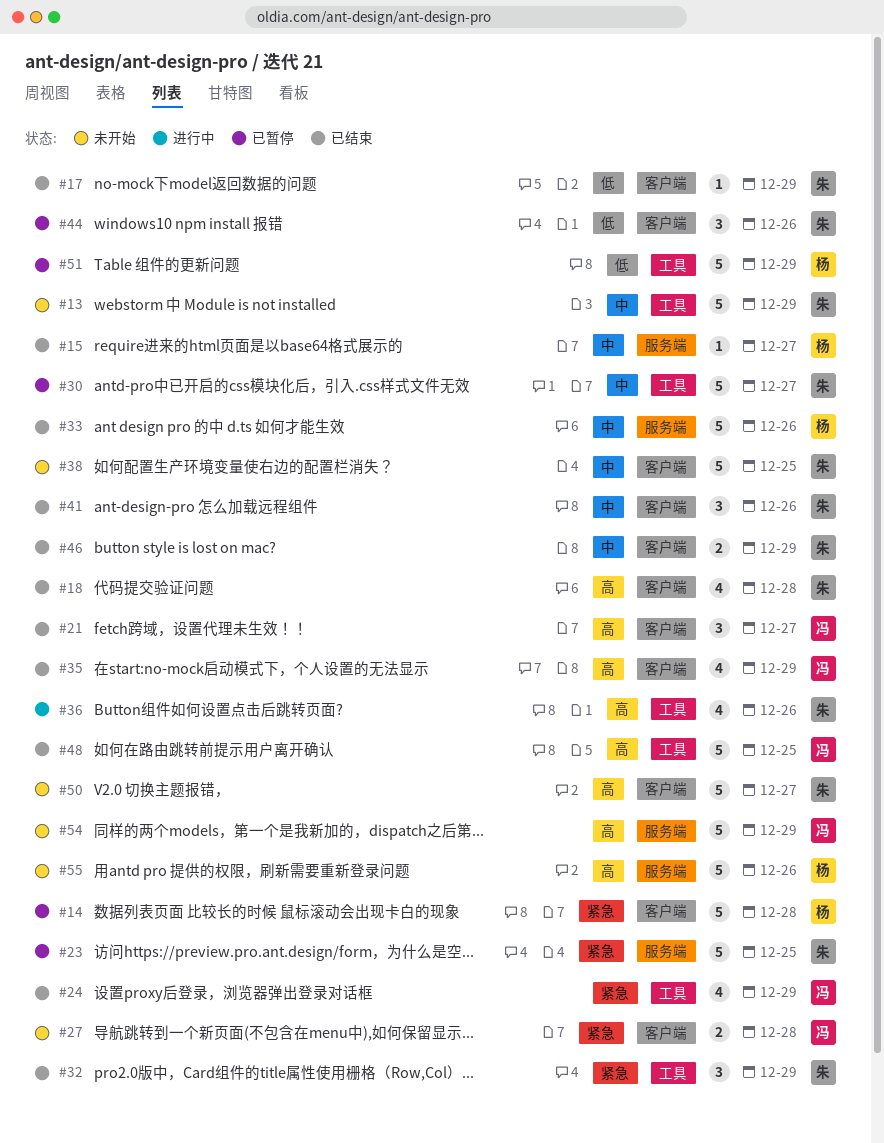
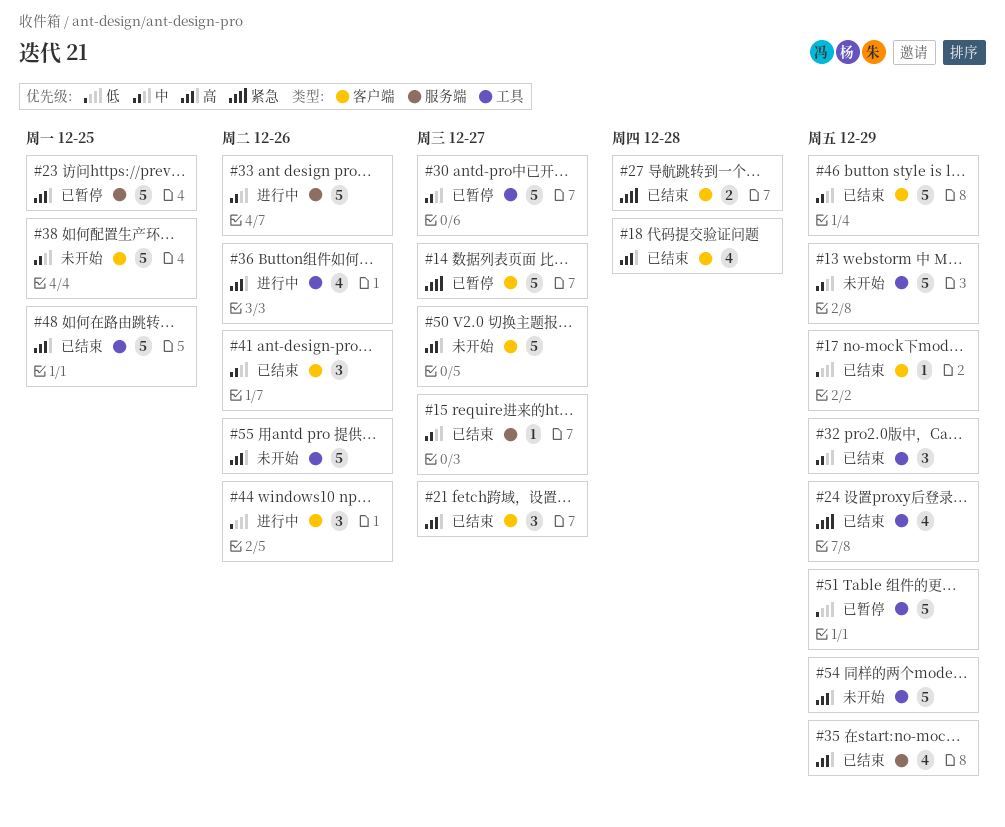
#14, due: Dec 28 -> Dec 27
#23, priority: 紧急 -> 高
#27, status: 未开始 -> 已结束
#32, priority: 紧急 -> 中
#33, status: 已结束 -> 进行中
#35, label: 客户端 -> 服务端
#44, status: 已暂停 -> 进行中
#46, estimate: 2 -> 5
#54, label: 服务端 -> 工具
#55, label: 服务端 -> 工具

